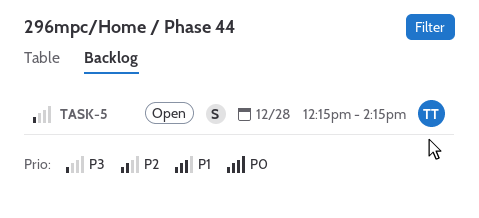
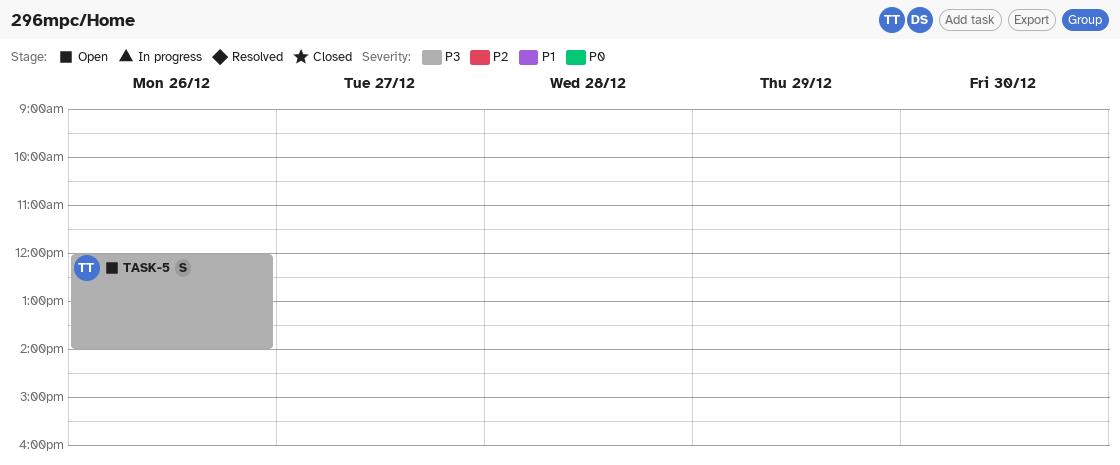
TASK-5, day: Dec 28 -> Dec 26
TASK-5, begins: 12:15 -> 12:00
TASK-5, ends: 14:15 -> 14:00

